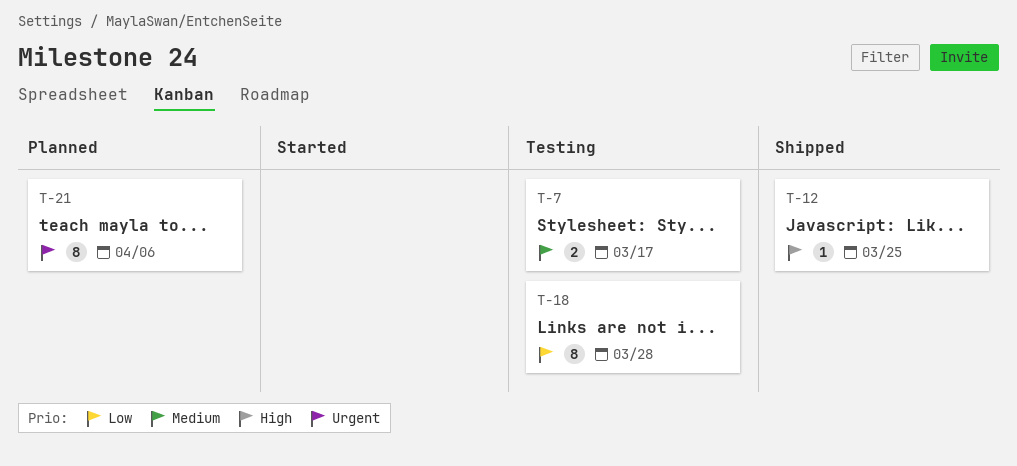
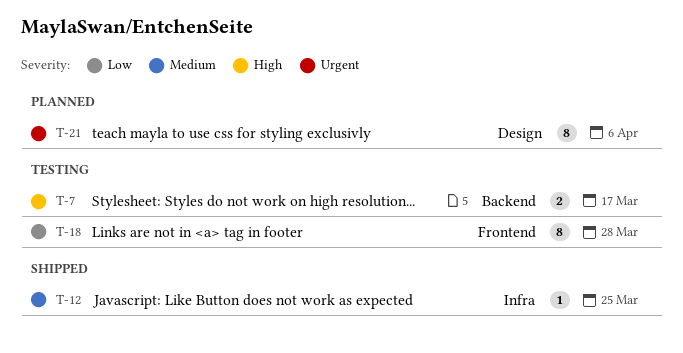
T-7, priority: Medium -> High
T-12, priority: High -> Medium

